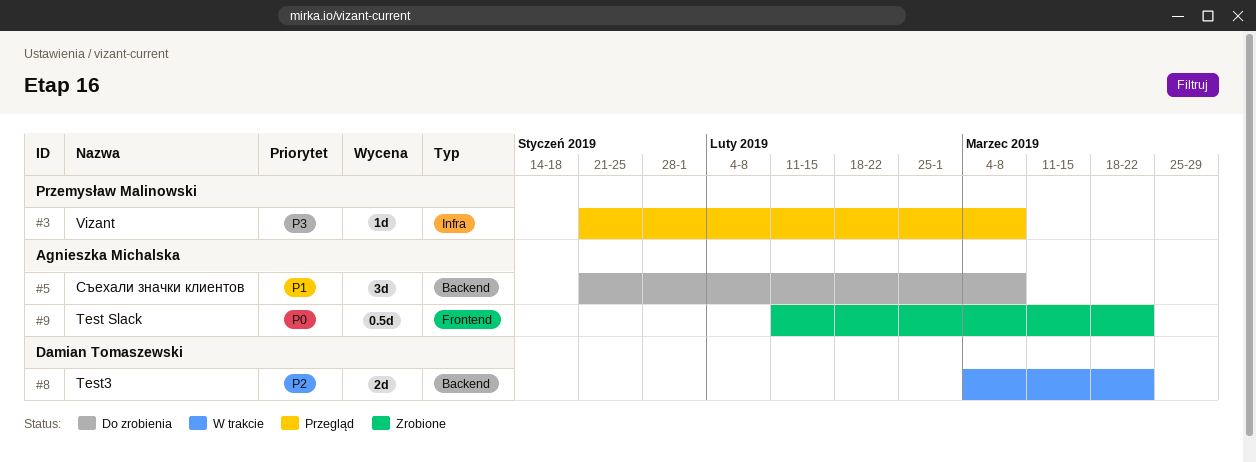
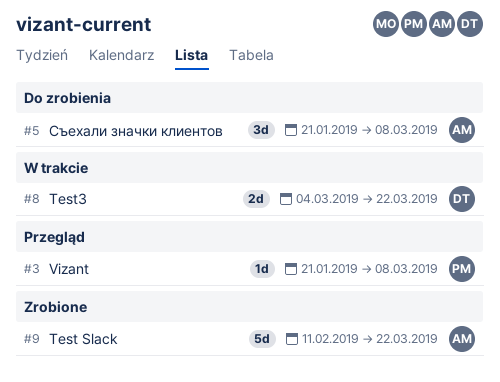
#9, estimate: 0.5d -> 5d

